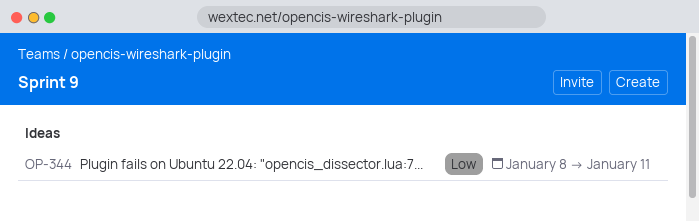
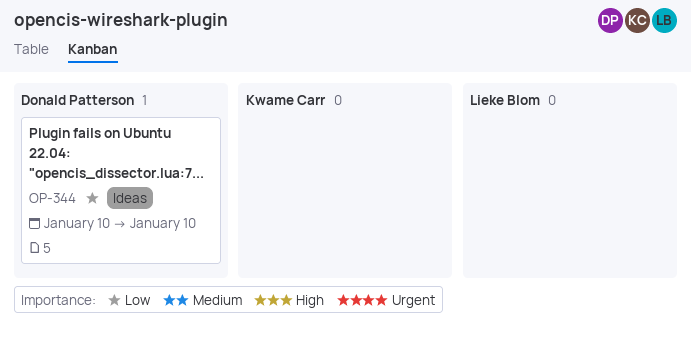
OP-344, start: Jan 8 -> Jan 10
OP-344, due: Jan 11 -> Jan 10

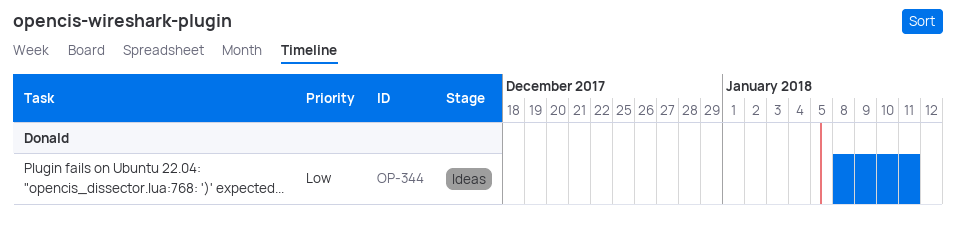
OP-344, start: Jan 10 -> Jan 8
OP-344, due: Jan 10 -> Jan 11

